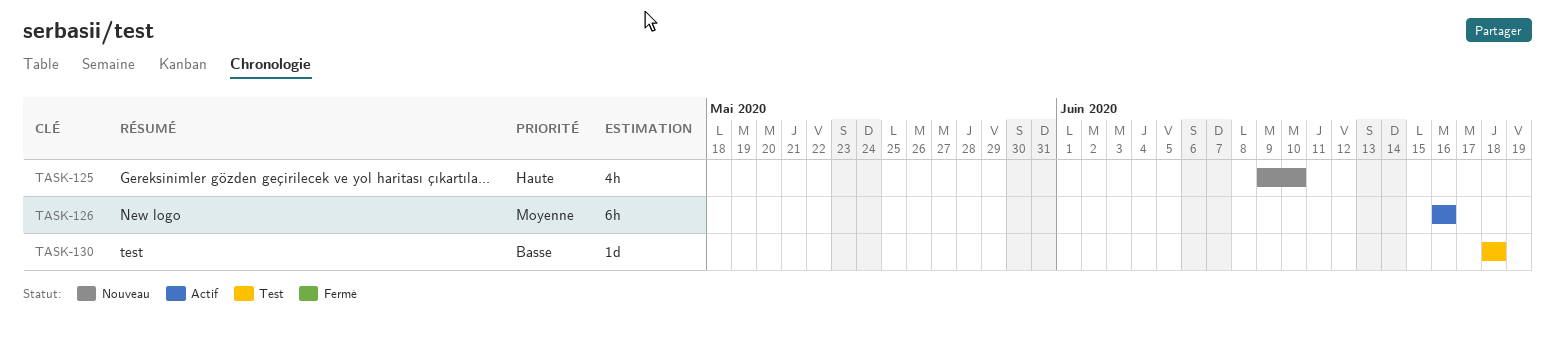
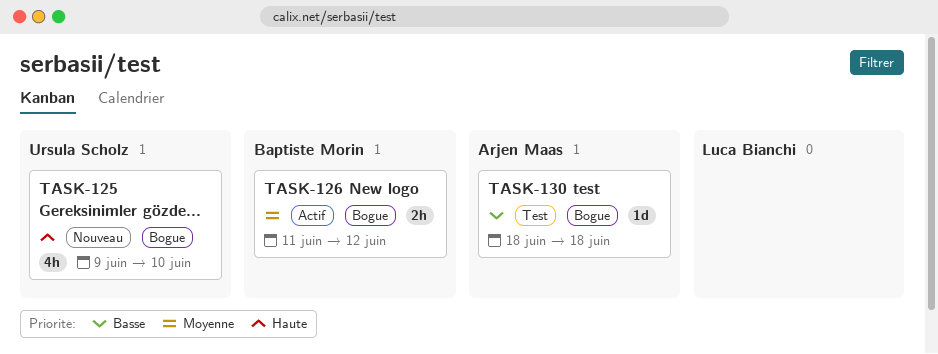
TASK-126, estimate: 6h -> 2h
TASK-126, start: Jun 16 -> Jun 11
TASK-126, due: Jun 16 -> Jun 12

